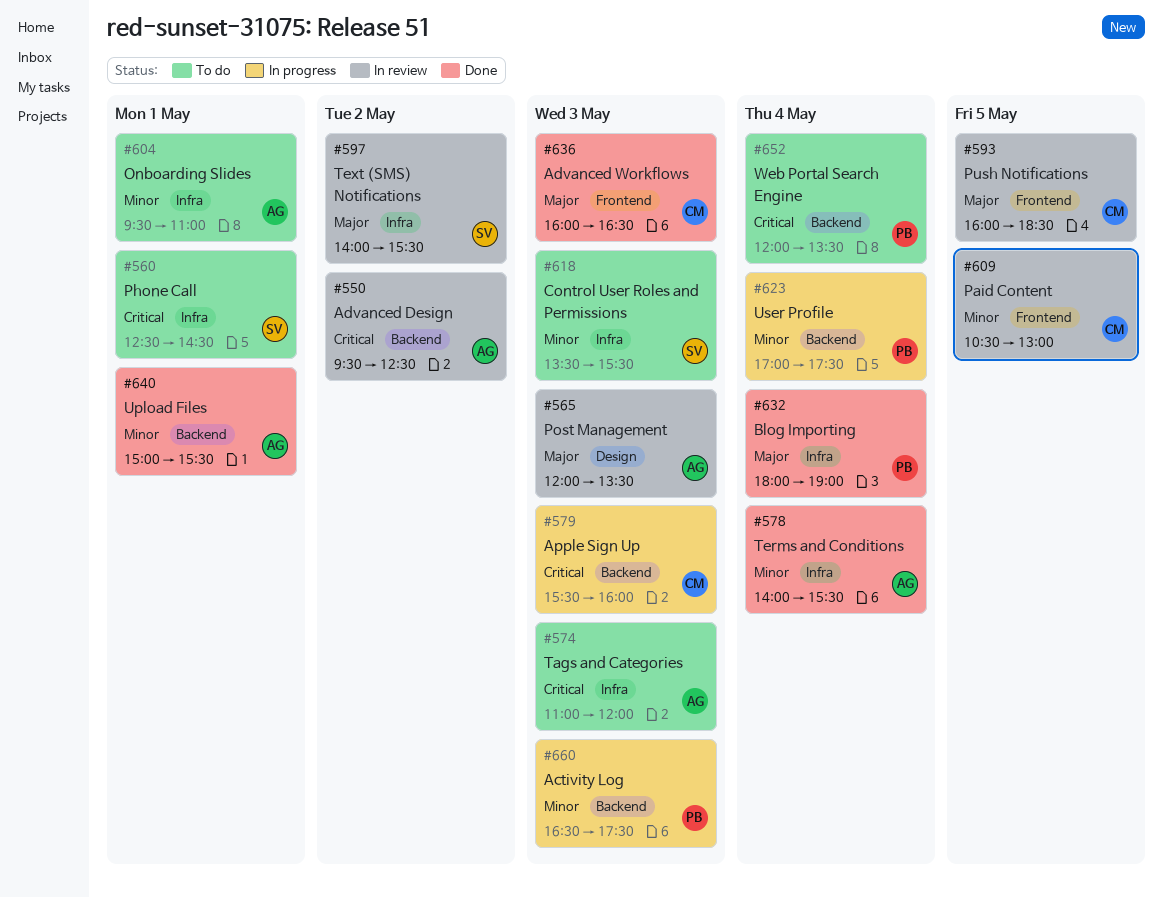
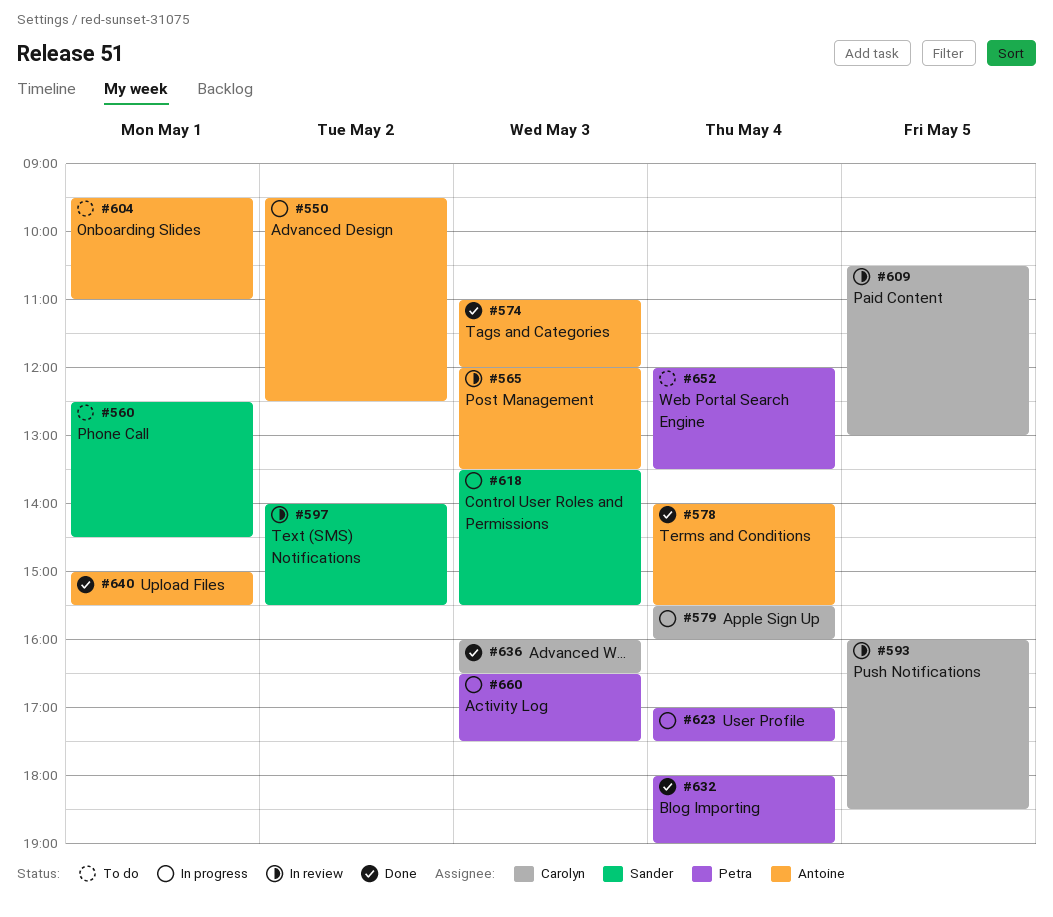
#550, status: In review -> In progress
#574, status: To do -> Done
#579, day: May 3 -> May 4
#618, status: To do -> In progress

